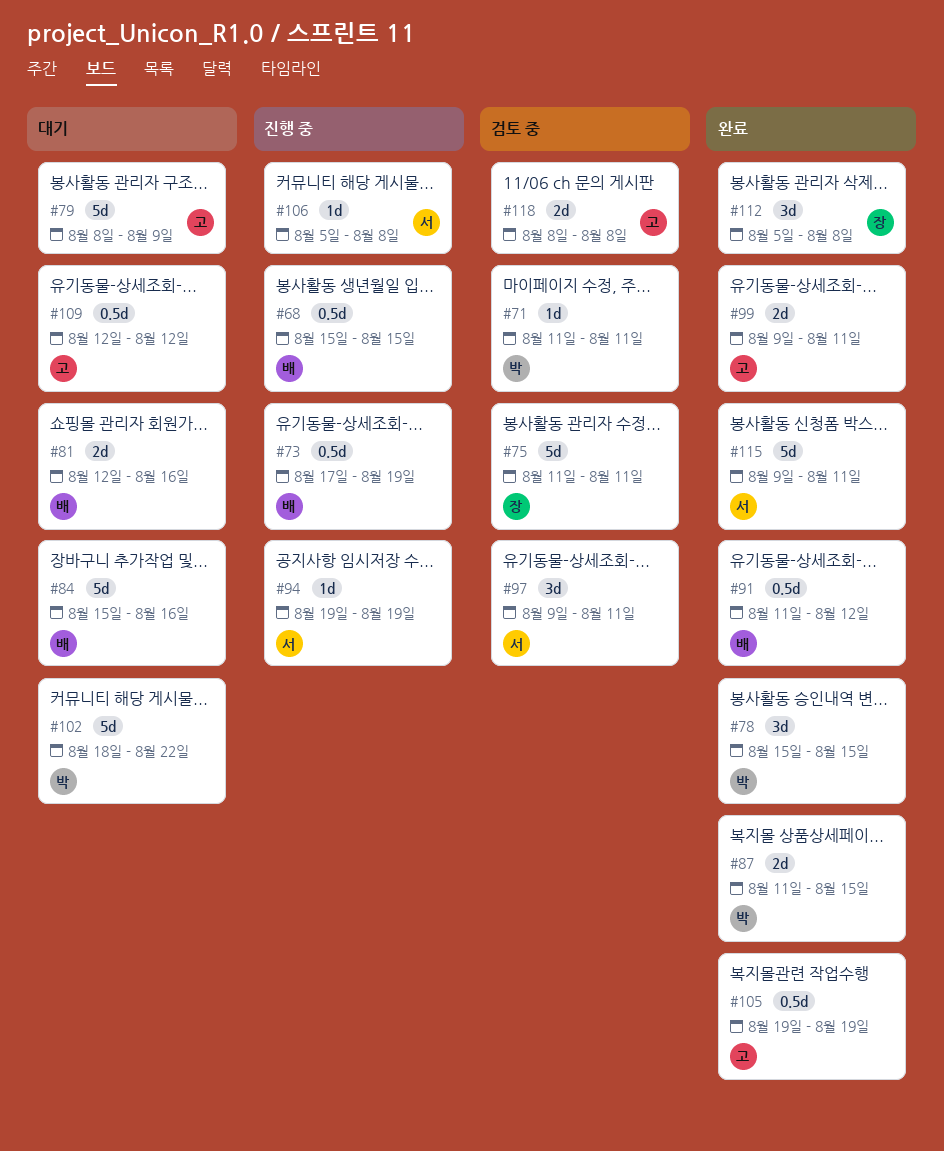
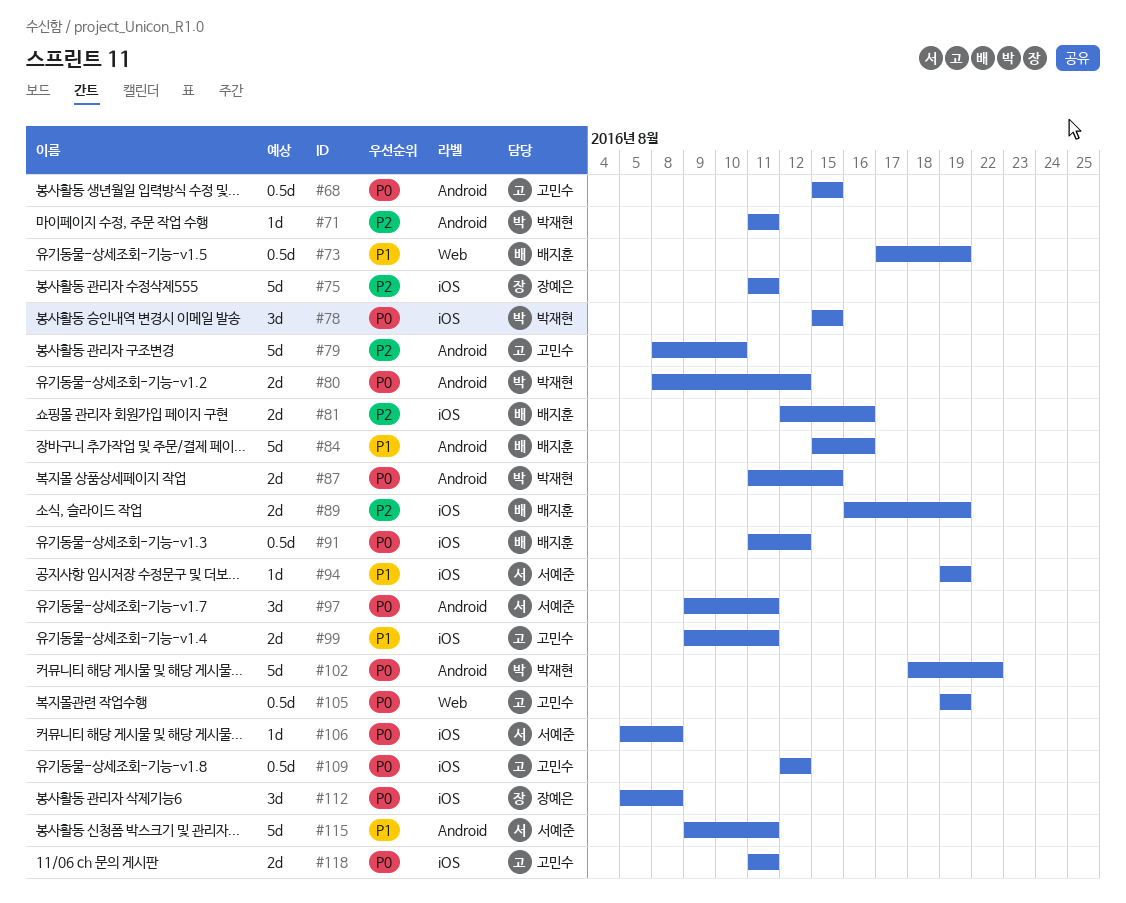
#68, owner: 배지훈 -> 고민수
#79, due: Aug 9 -> Aug 10
#80: none -> present
#89: none -> present
#118, start: Aug 8 -> Aug 11
#118, due: Aug 8 -> Aug 11

